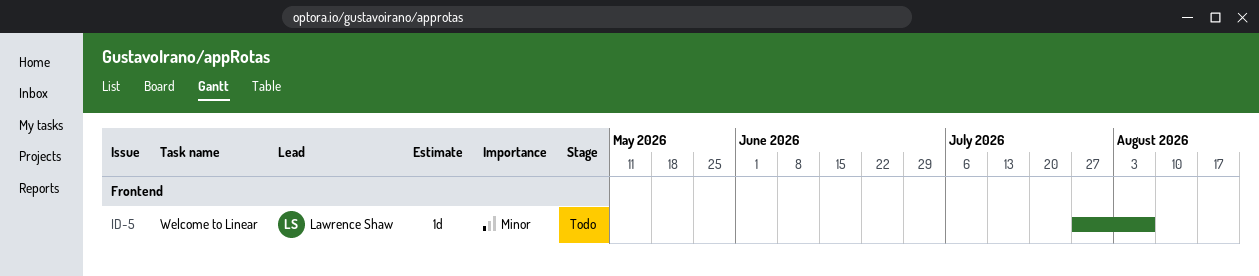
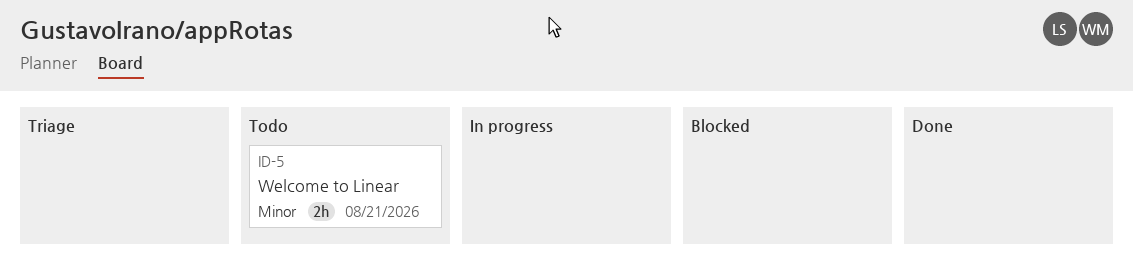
ID-5, estimate: 1d -> 2h
ID-5, due: Aug 7 -> Aug 21

